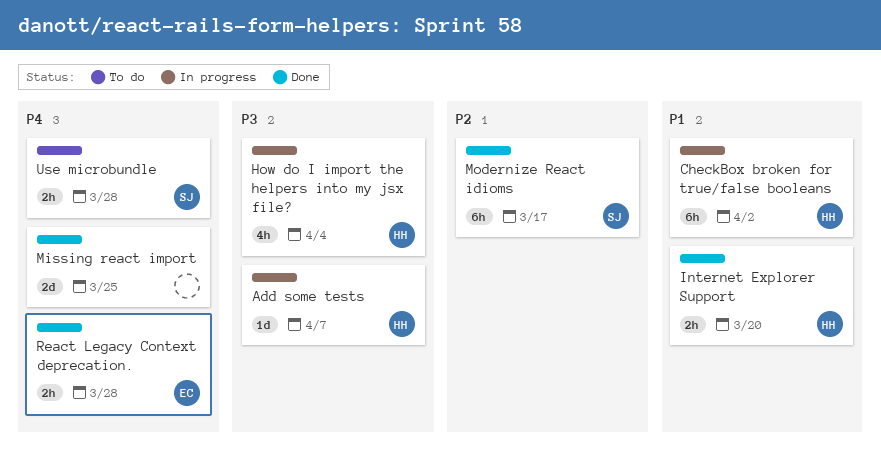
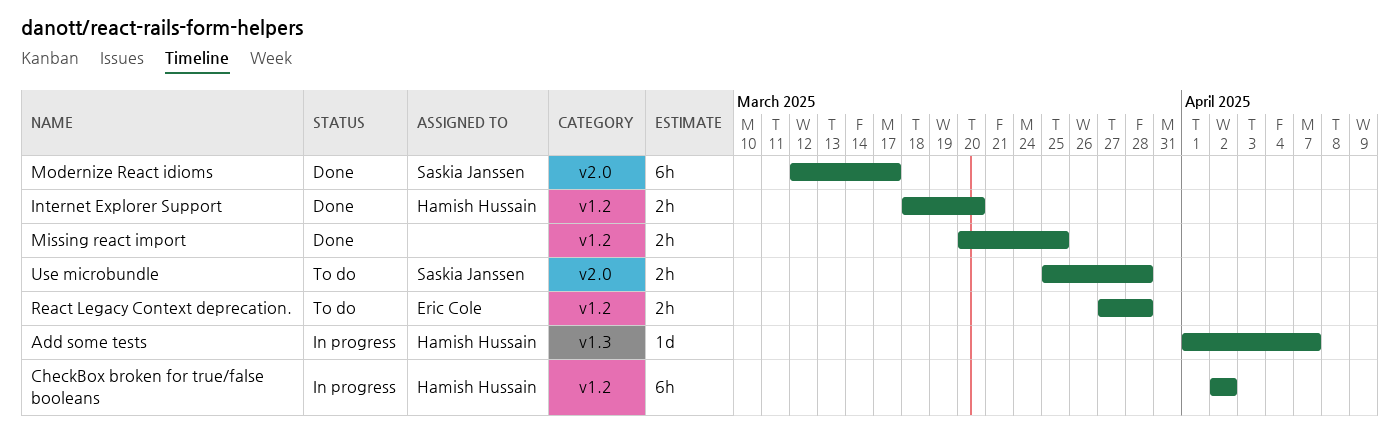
How do I import the helpers into my jsx file?: present -> none
Missing react import, estimate: 2d -> 2h
React Legacy Context deprecation., status: Done -> To do

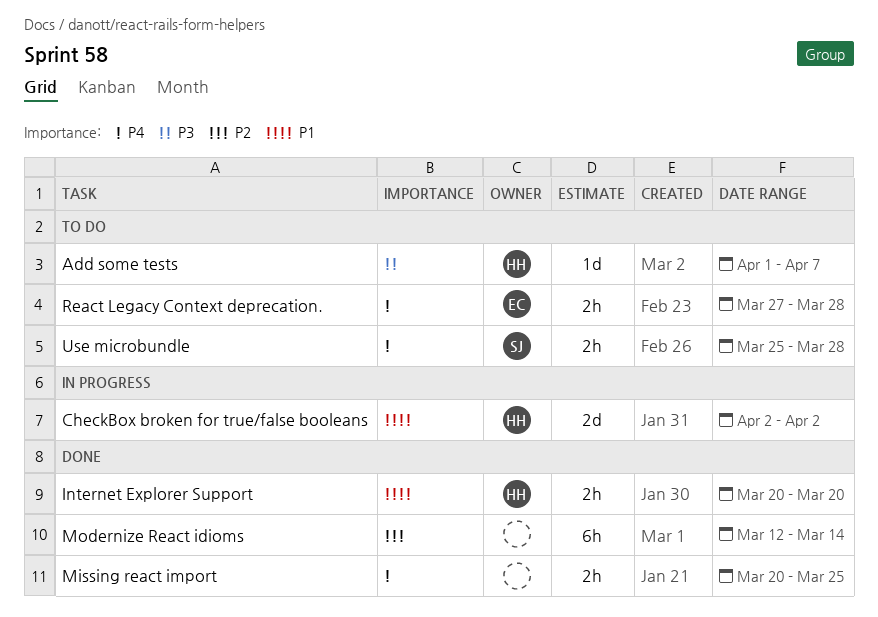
Add some tests, status: In progress -> To do
CheckBox broken for true/false booleans, estimate: 6h -> 2d
Internet Explorer Support, start: Mar 18 -> Mar 20
Modernize React idioms, owner: Saskia Janssen -> none
Modernize React idioms, due: Mar 17 -> Mar 14

